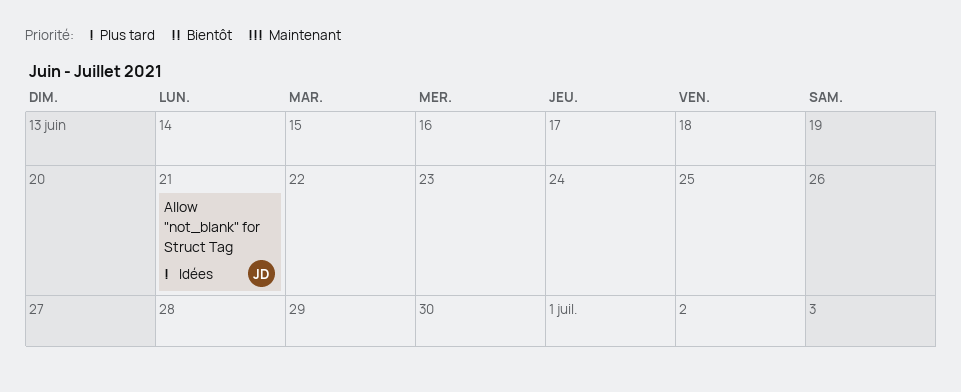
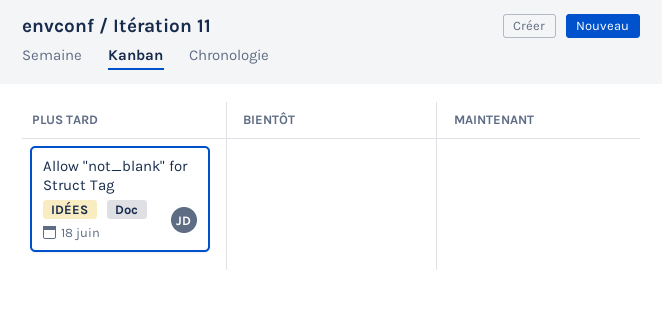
Allow "not_blank" for Struct Tag, due: Jun 21 -> Jun 18

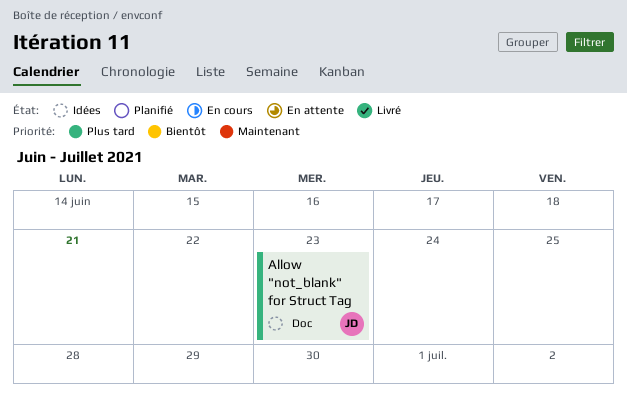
Allow "not_blank" for Struct Tag, due: Jun 18 -> Jun 23

